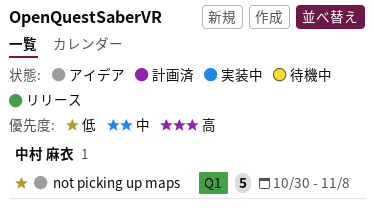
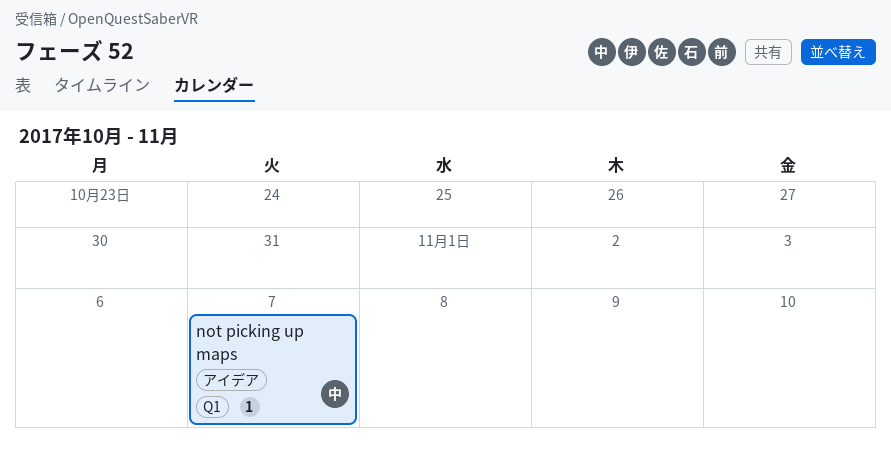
not picking up maps, estimate: 5 -> 1
not picking up maps, due: Nov 8 -> Nov 7

